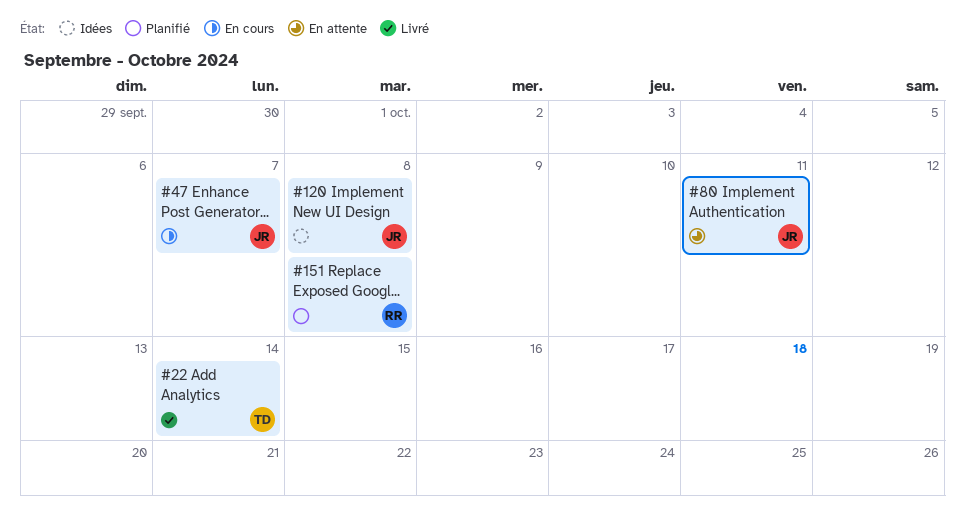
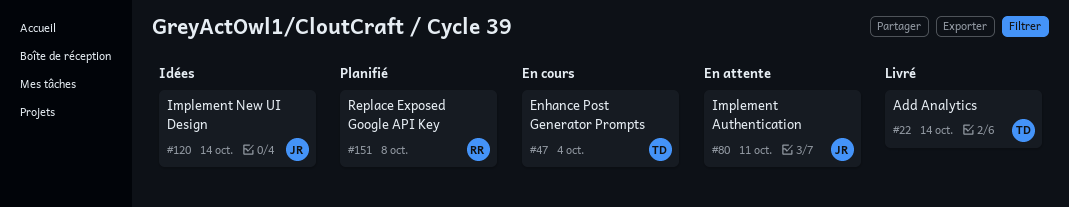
#47, owner: JR -> TD
#47, due: Oct 7 -> Oct 4
#120, due: Oct 8 -> Oct 14

